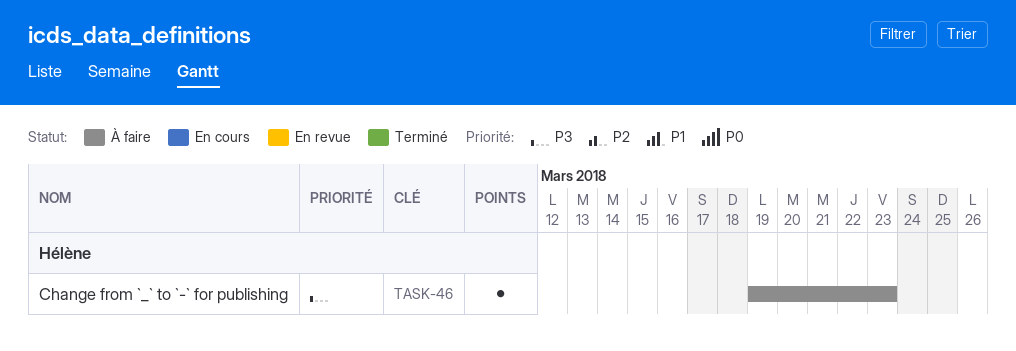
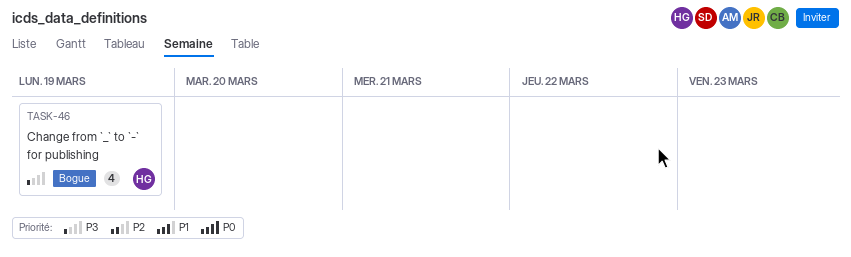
TASK-46, estimate: 1 -> 4
TASK-46, due: Mar 23 -> Mar 19

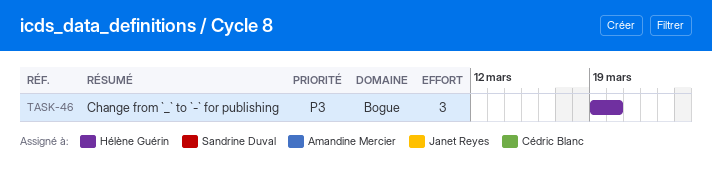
TASK-46, estimate: 4 -> 3
TASK-46, due: Mar 19 -> Mar 20

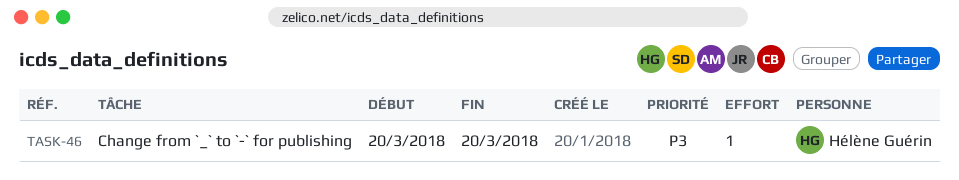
TASK-46, estimate: 3 -> 1
TASK-46, start: Mar 19 -> Mar 20

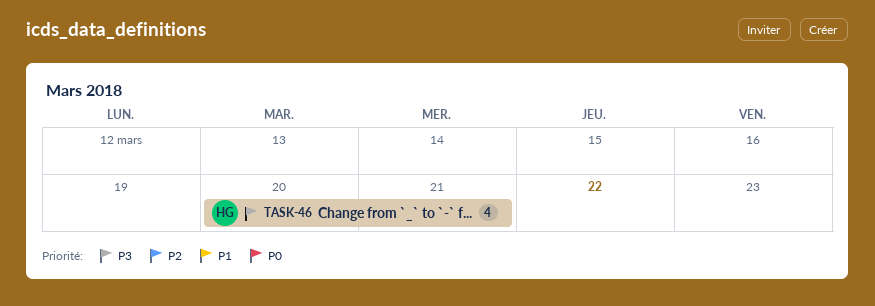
TASK-46, estimate: 1 -> 4
TASK-46, due: Mar 20 -> Mar 21

